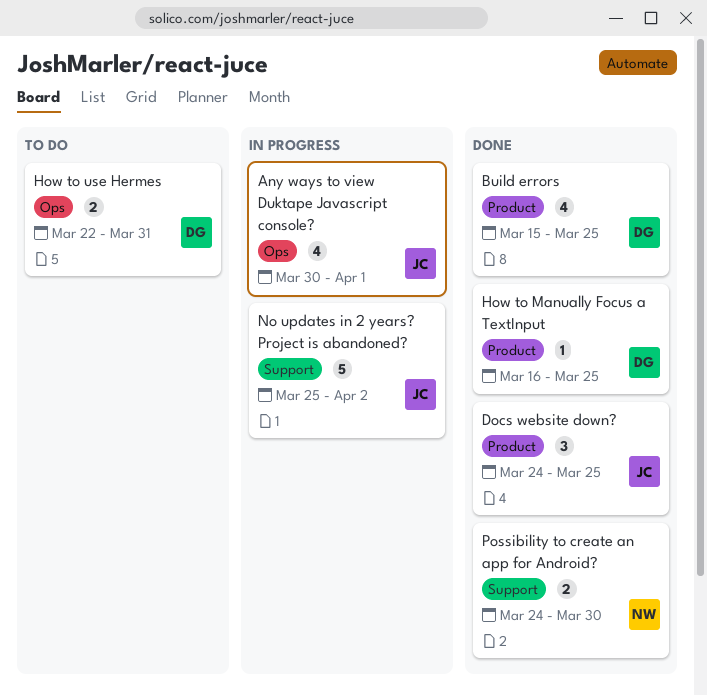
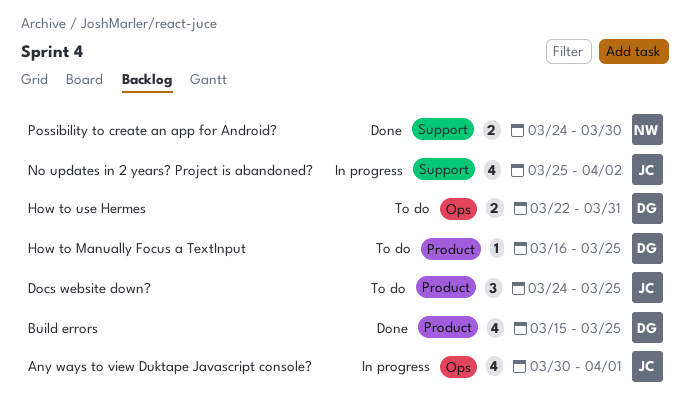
Docs website down?, status: Done -> To do
How to Manually Focus a TextInput, status: Done -> To do
No updates in 2 years? Project is abandoned?, estimate: 5 -> 4

